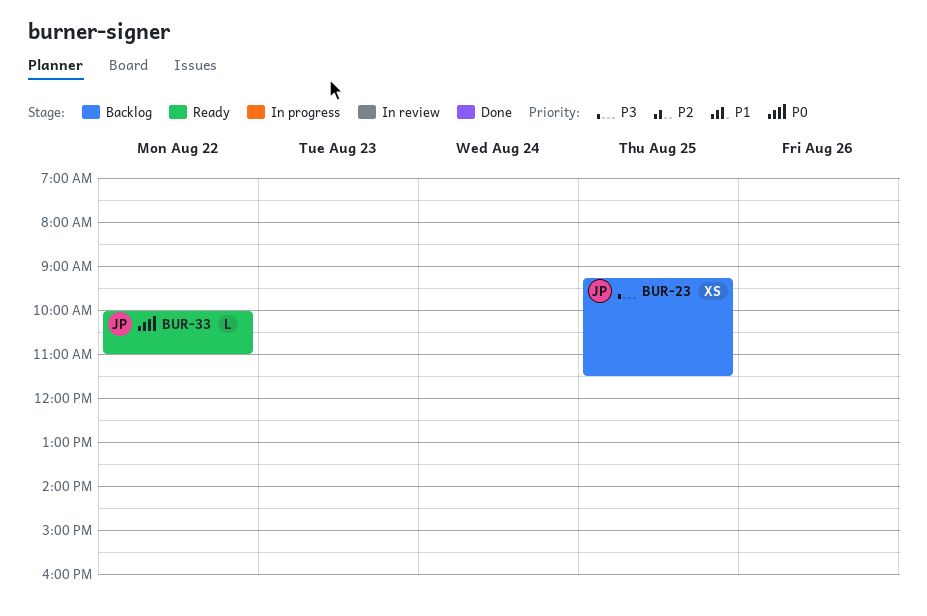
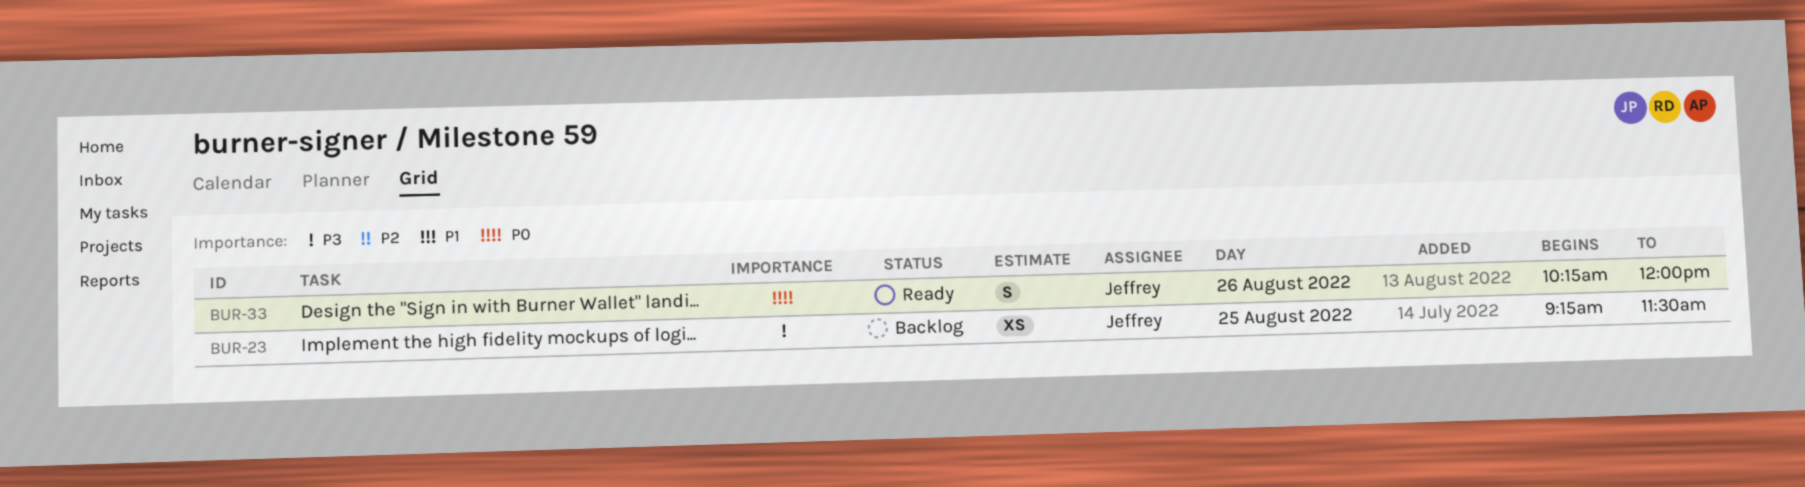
BUR-33, estimate: L -> S
BUR-33, day: Aug 22 -> Aug 26
BUR-33, begins: 10:00 -> 10:15
BUR-33, ends: 11:00 -> 12:00

